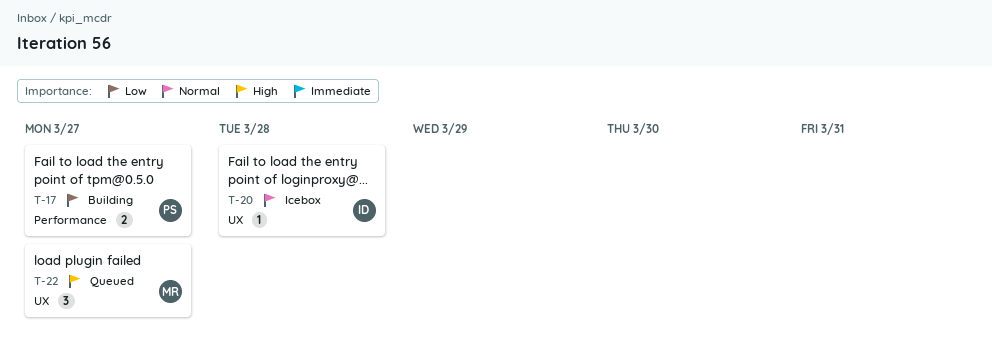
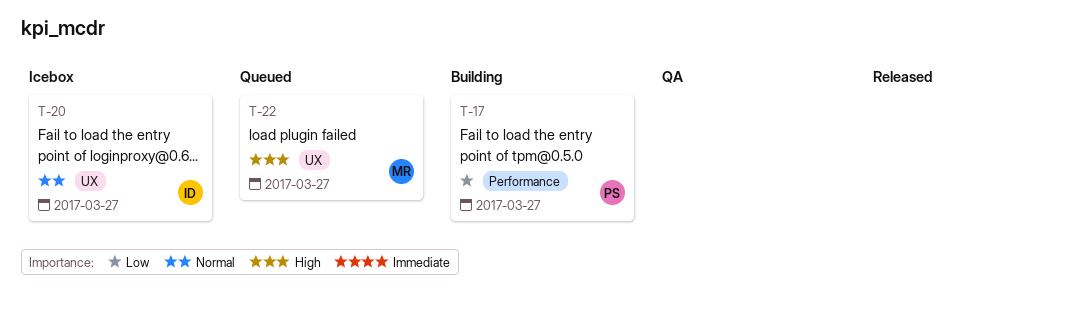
T-20, due: Mar 28 -> Mar 27

